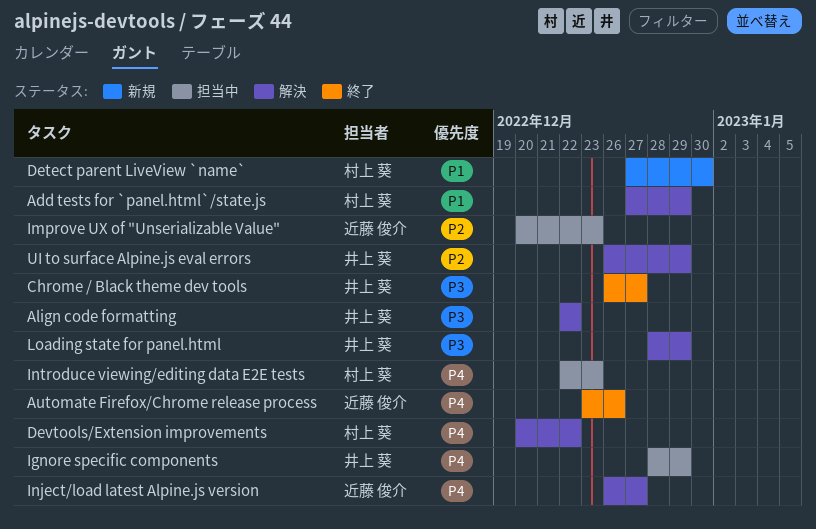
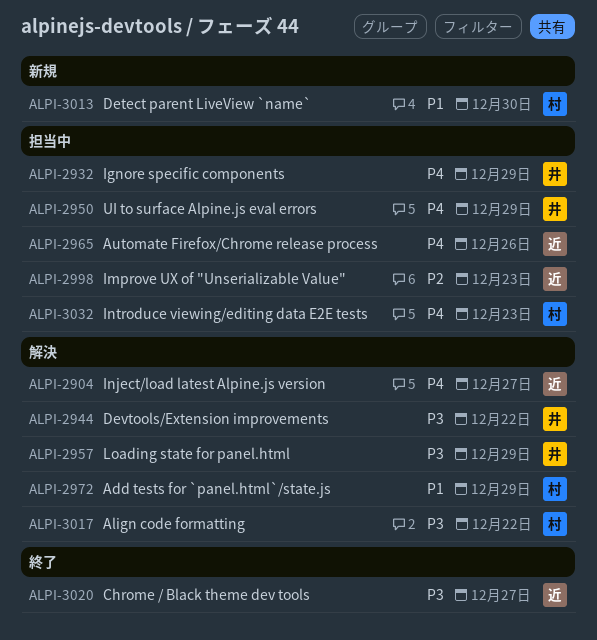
Align code formatting, owner: 井上 葵 -> 村上 葵
Automate Firefox/Chrome release process, status: 終了 -> 担当中
Chrome / Black theme dev tools, owner: 井上 葵 -> 近藤 俊介
Devtools/Extension improvements, owner: 村上 葵 -> 井上 葵
Devtools/Extension improvements, priority: P4 -> P3
UI to surface Alpine.js eval errors, status: 解決 -> 担当中
UI to surface Alpine.js eval errors, priority: P2 -> P4

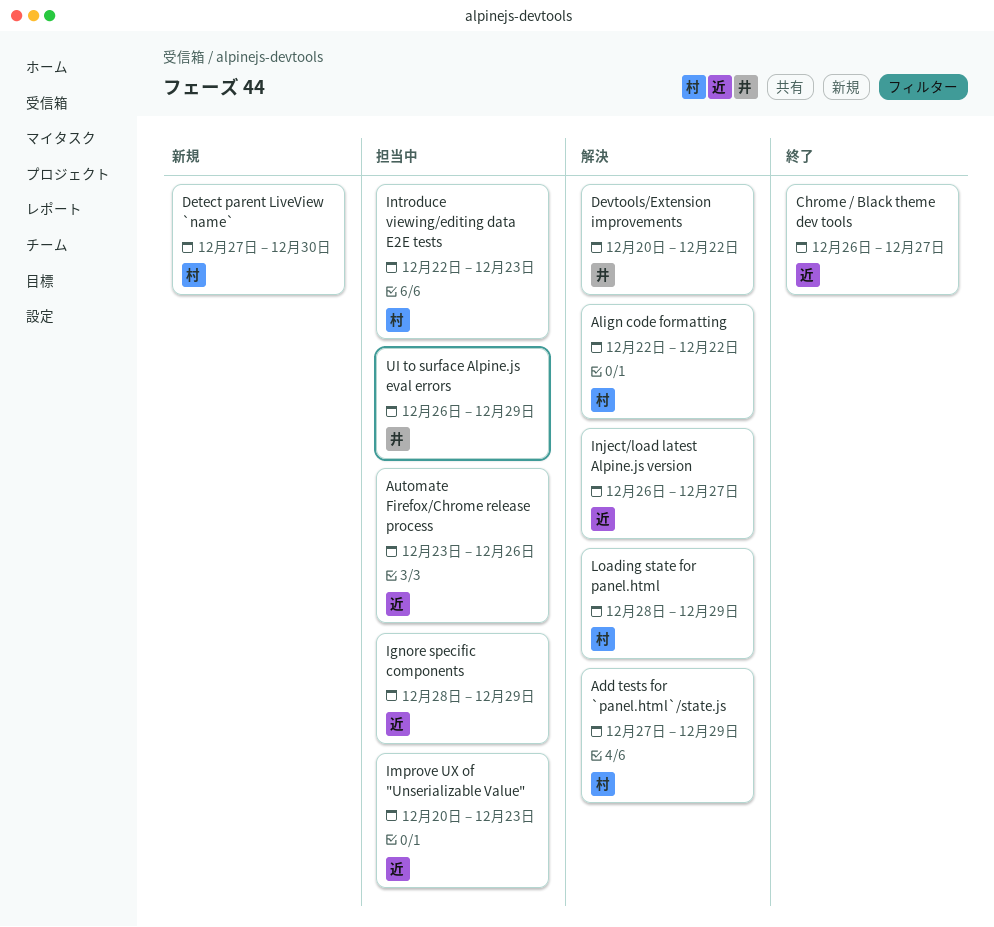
Ignore specific components, owner: 井 -> 近
Loading state for panel.html, owner: 井 -> 村

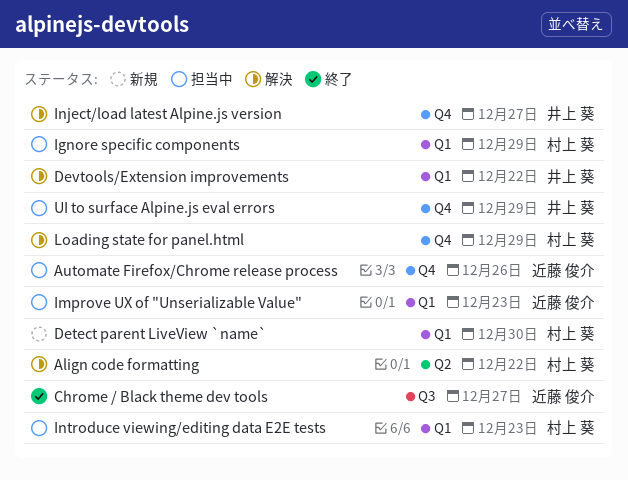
Add tests for `panel.html`/state.js: present -> none
Ignore specific components, owner: 近藤 俊介 -> 村上 葵
Inject/load latest Alpine.js version, owner: 近藤 俊介 -> 井上 葵

